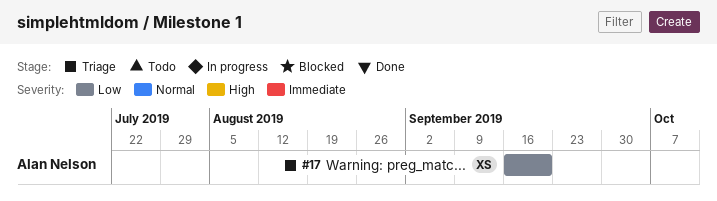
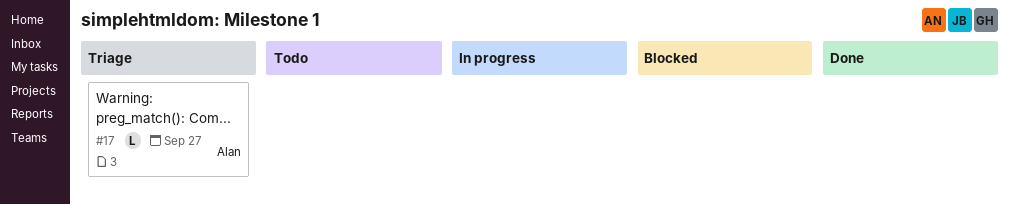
#17, estimate: XS -> L
#17, due: Sep 20 -> Sep 27

